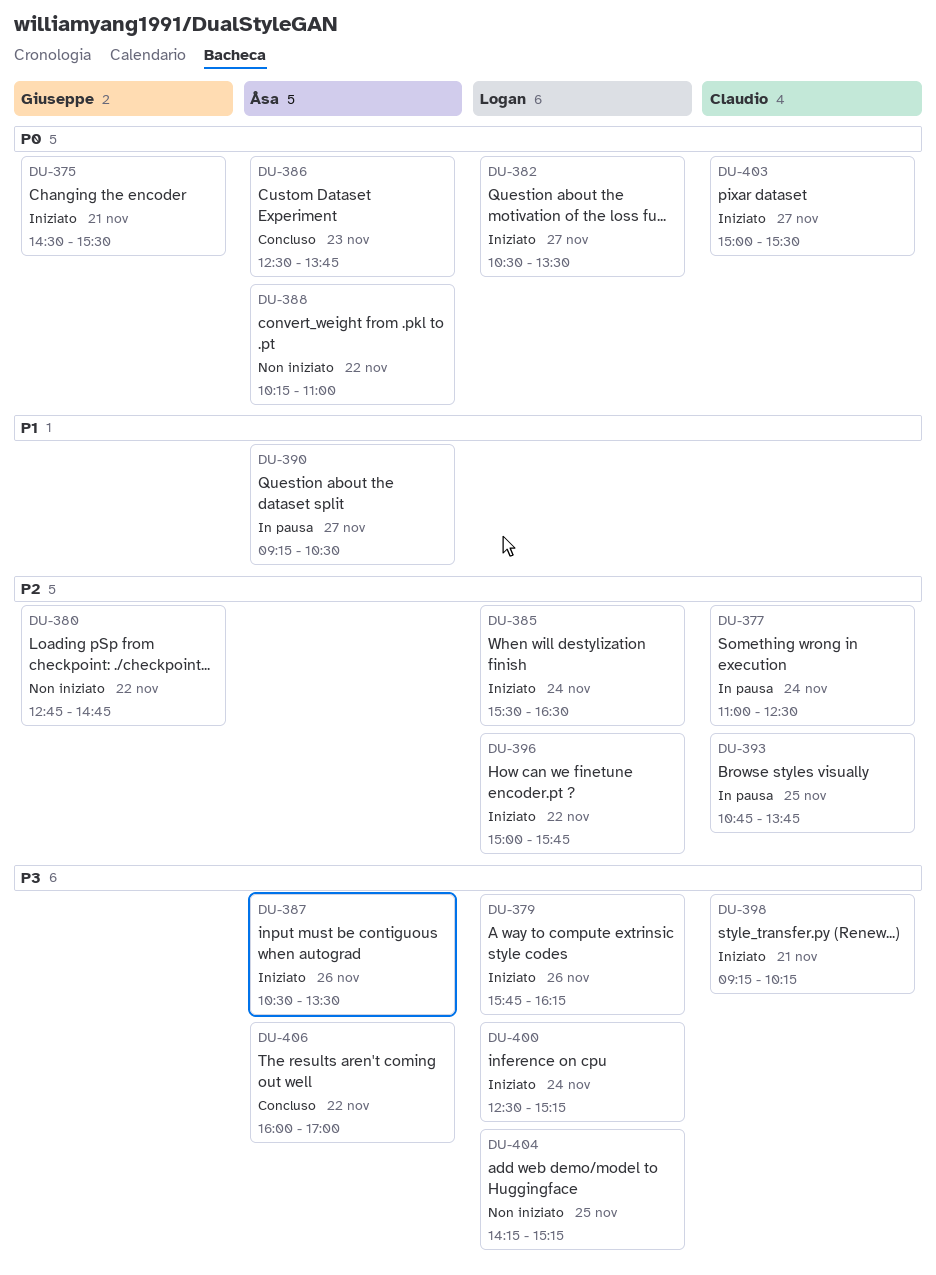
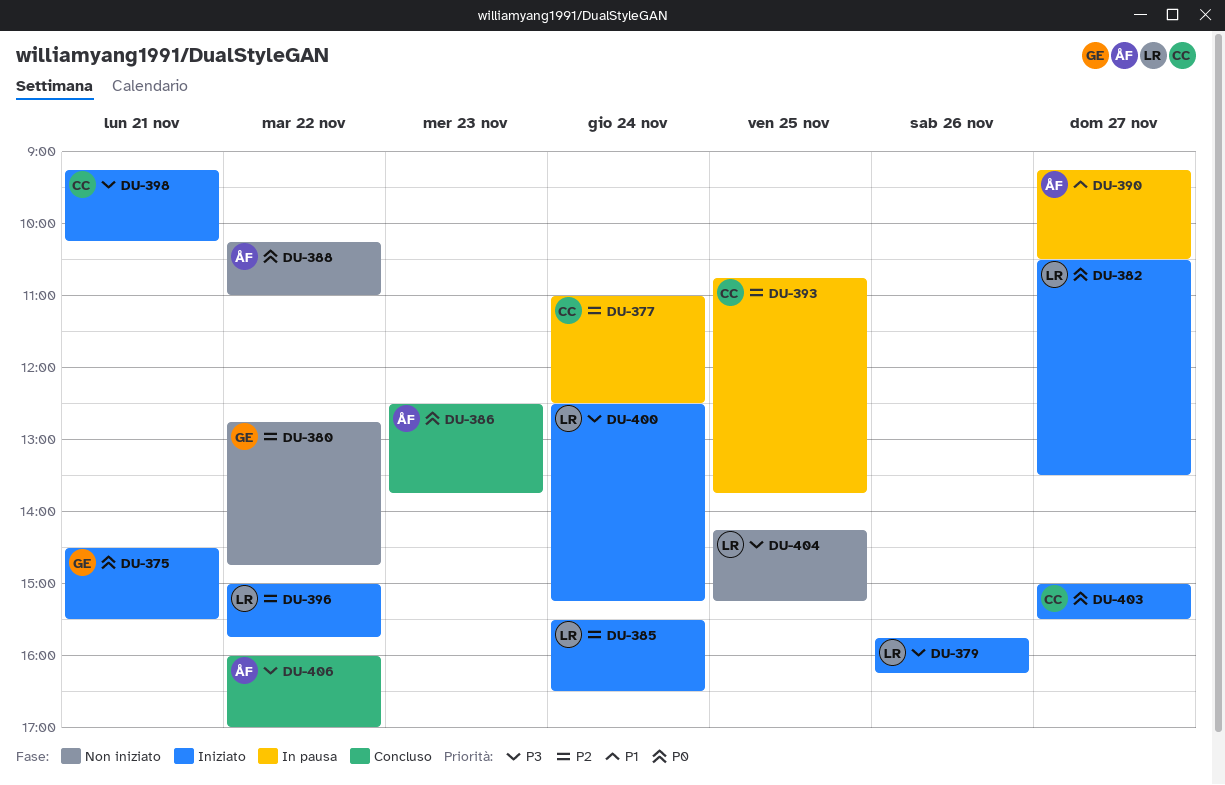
DU-387: present -> none

